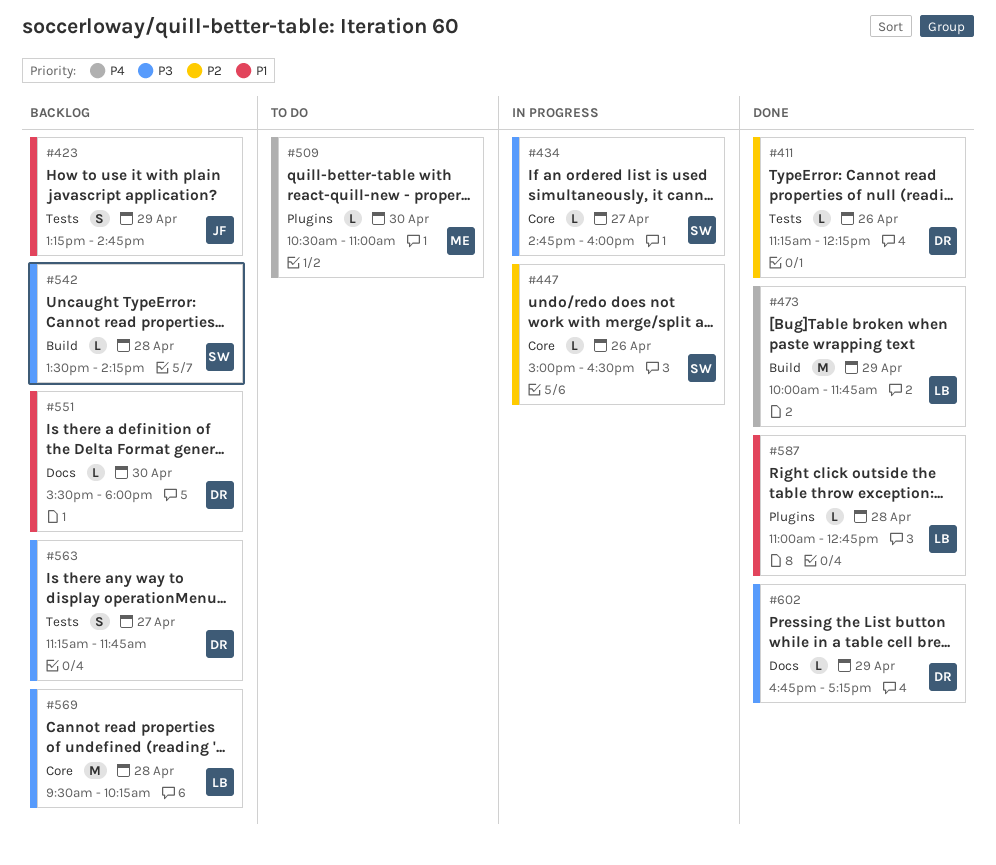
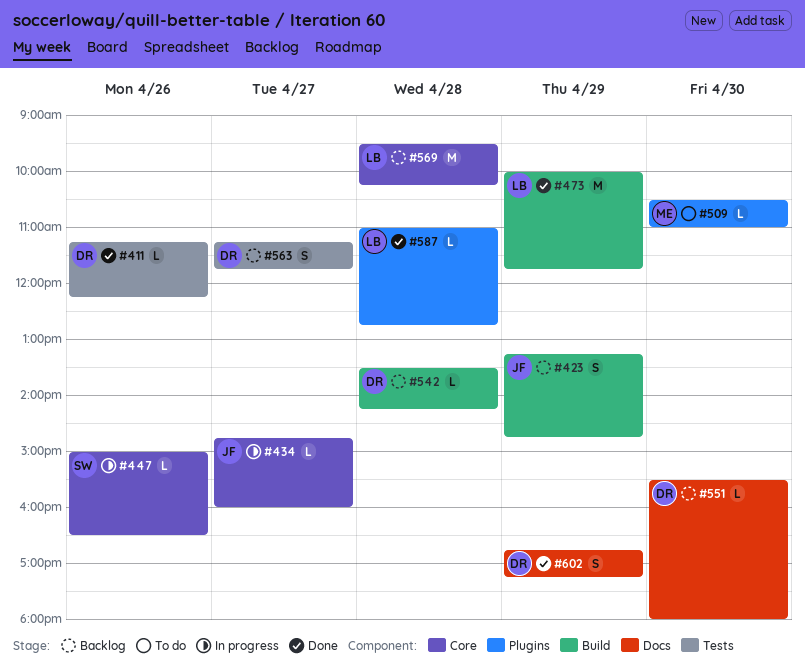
#423, label: Tests -> Build
#434, owner: SW -> JF
#542, owner: SW -> DR
#602, estimate: L -> S

